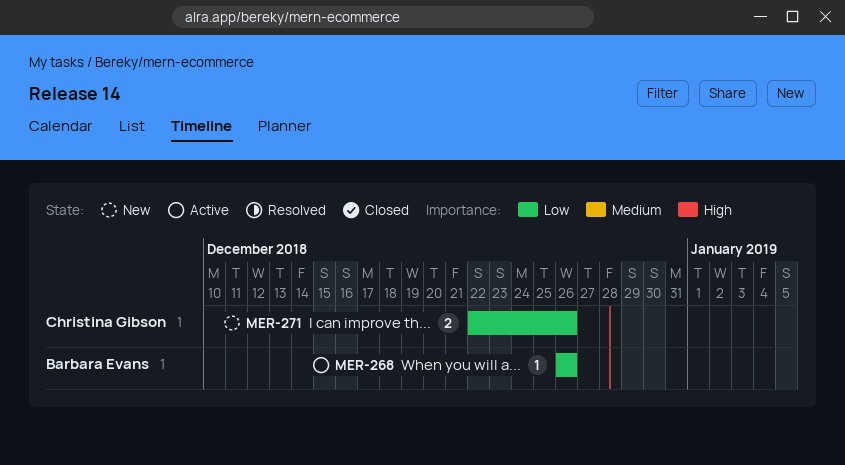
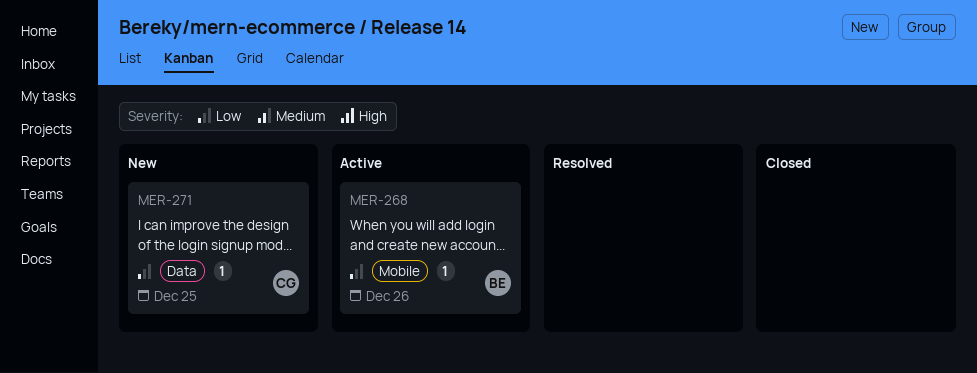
MER-271, estimate: 2 -> 1
MER-271, due: Dec 26 -> Dec 25

